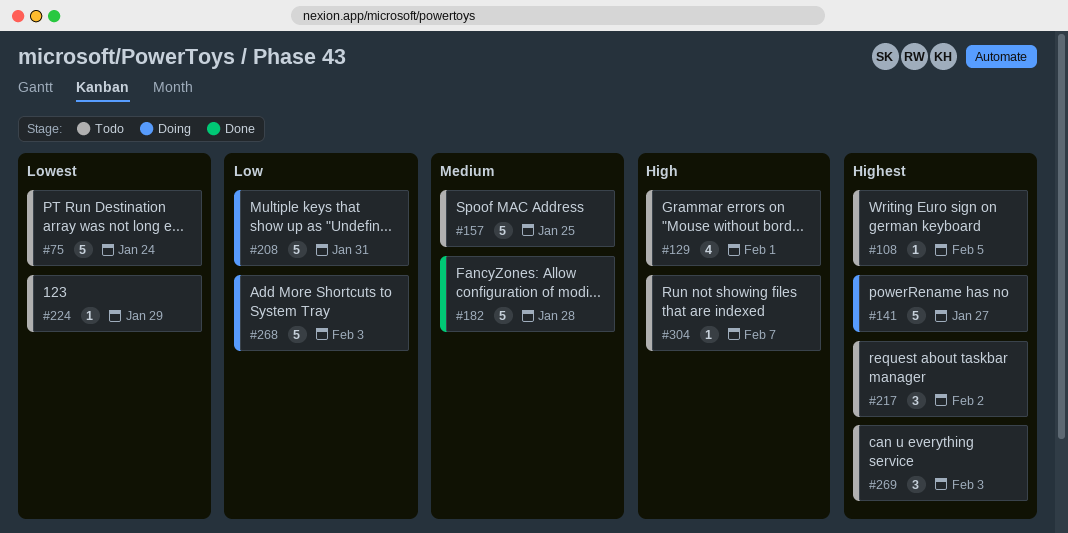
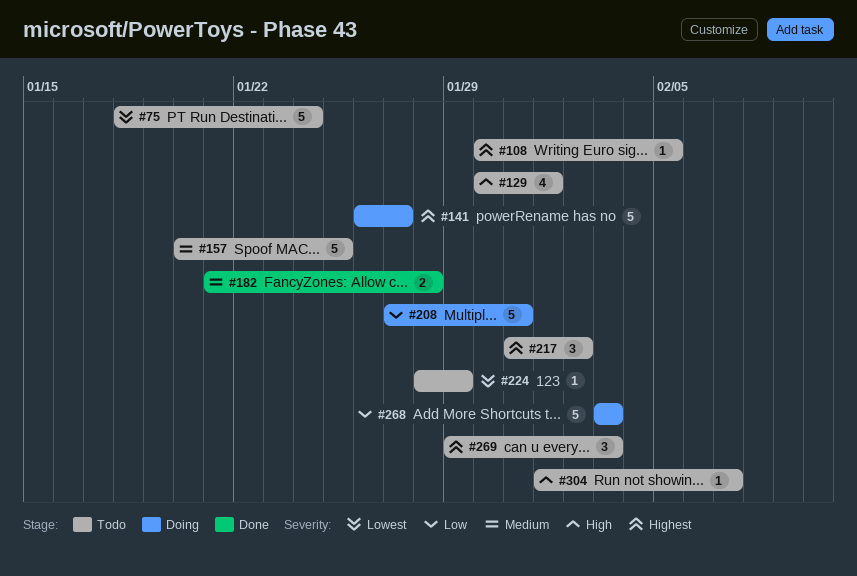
#182, estimate: 5 -> 2

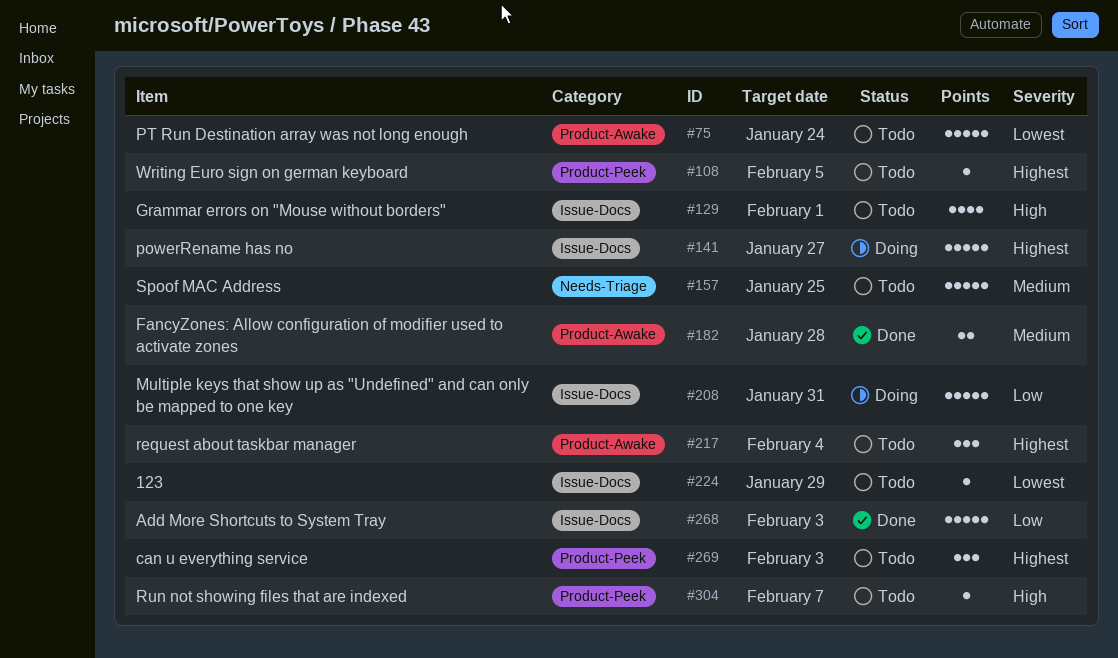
#217, due: Feb 2 -> Feb 4
#268, status: Doing -> Done

